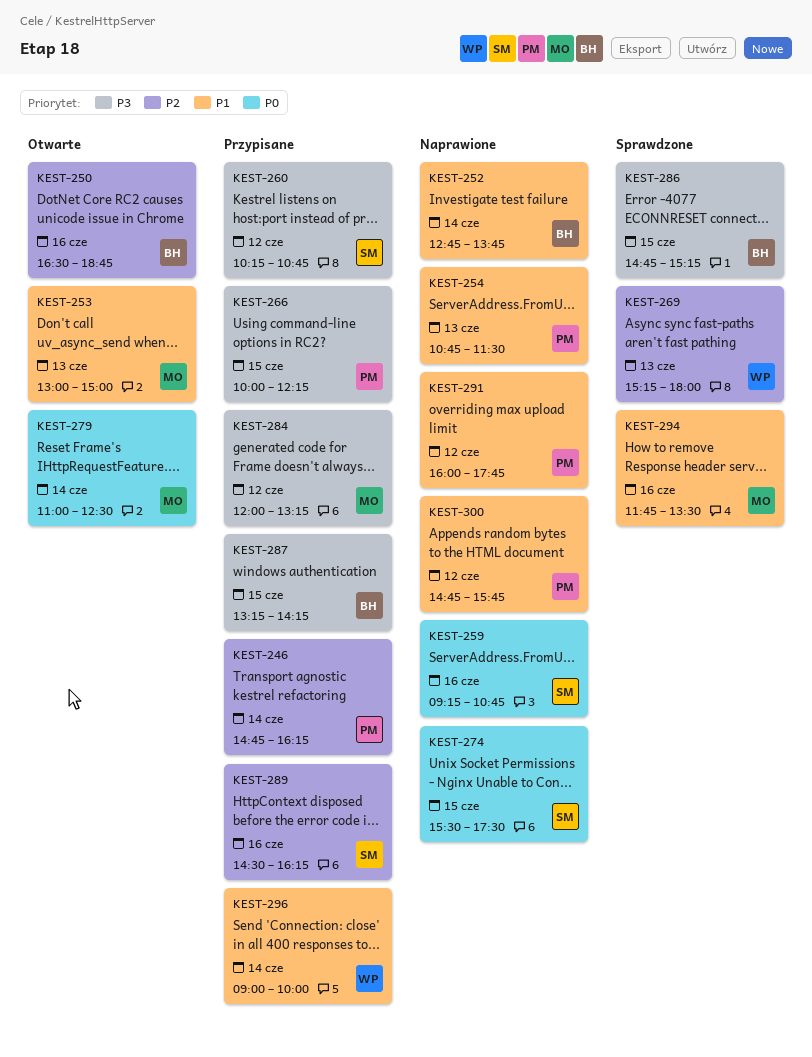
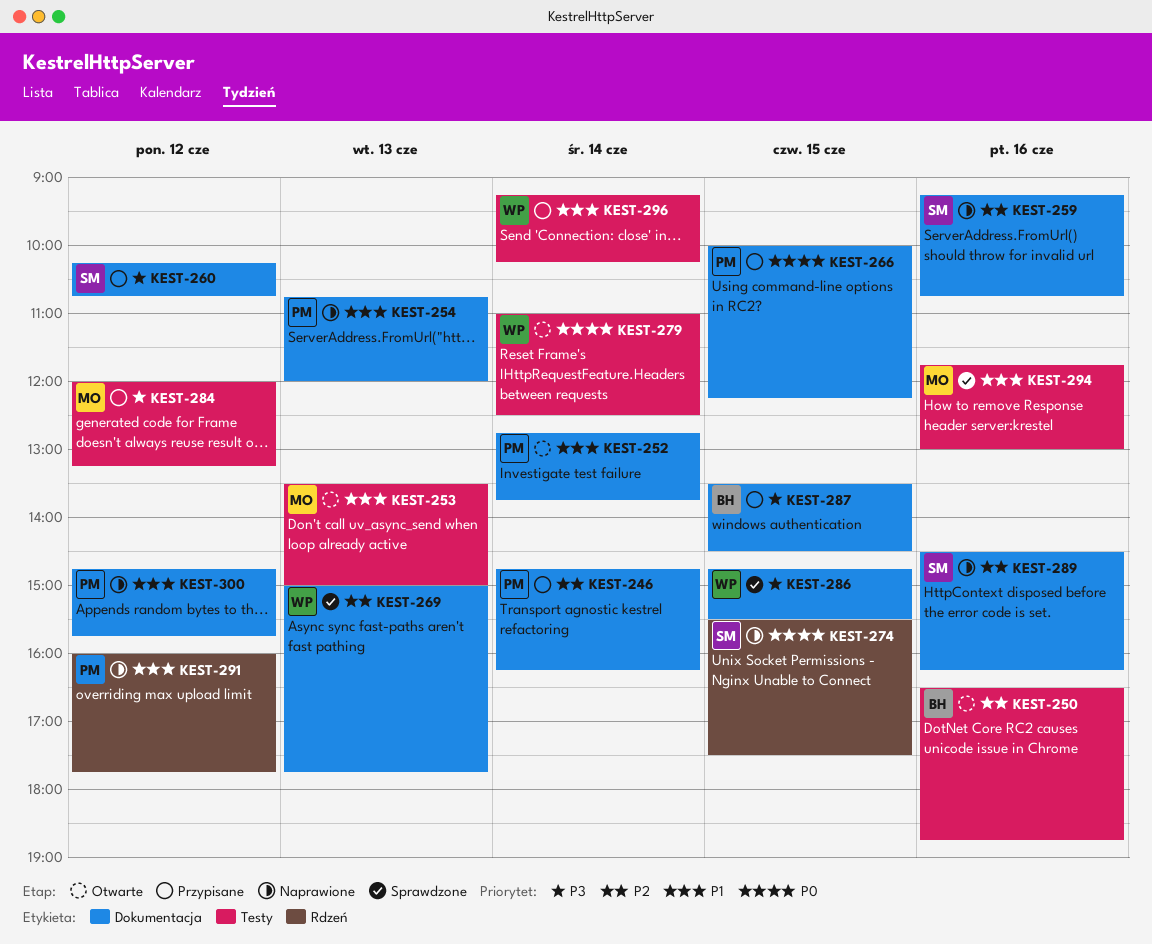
KEST-252, status: Naprawione -> Otwarte
KEST-252, owner: BH -> PM
KEST-253, begins: 13:00 -> 13:30
KEST-254, ends: 11:30 -> 12:00
KEST-259, priority: P0 -> P2
KEST-266, priority: P3 -> P0
KEST-269, begins: 15:15 -> 15:00
KEST-269, ends: 18:00 -> 17:45
KEST-279, owner: MO -> WP
KEST-286, owner: BH -> WP
KEST-286, ends: 15:15 -> 15:30
KEST-287, begins: 13:15 -> 13:30
KEST-287, ends: 14:15 -> 14:30
KEST-289, status: Przypisane -> Naprawione
KEST-294, ends: 13:30 -> 13:00
KEST-296, begins: 09:00 -> 09:15
KEST-296, ends: 10:00 -> 10:15

